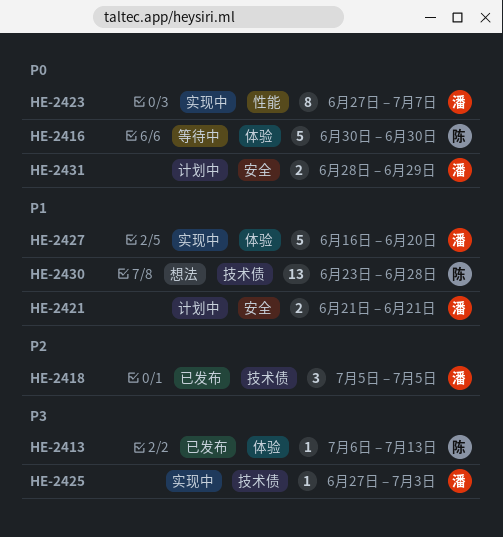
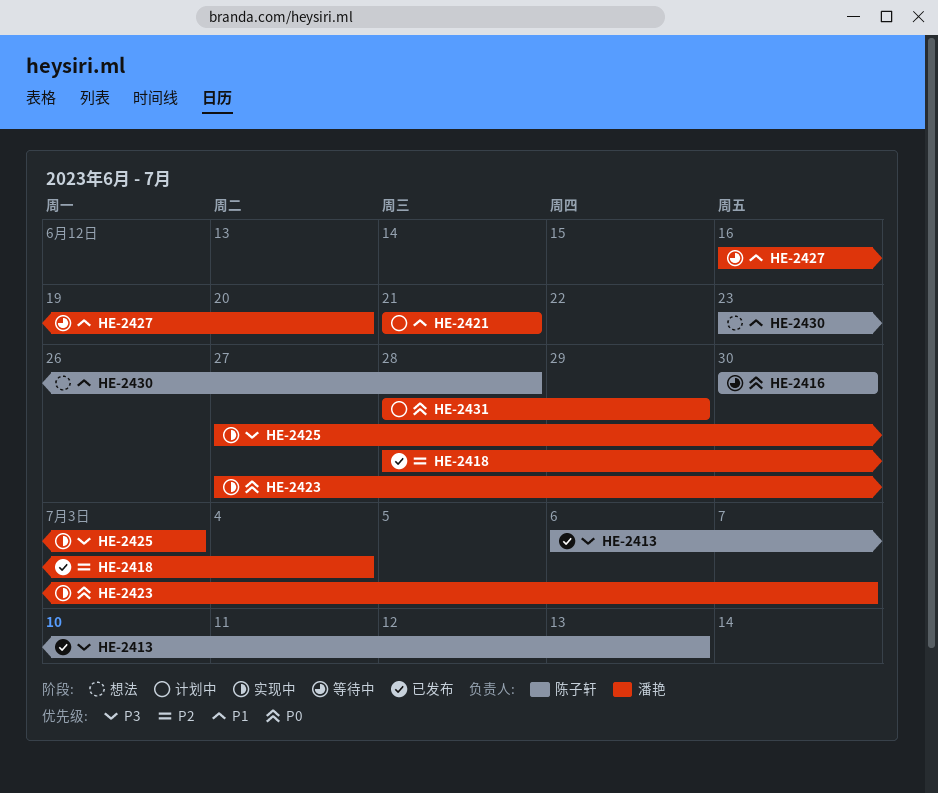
HE-2418, start: Jul 5 -> Jun 28
HE-2418, due: Jul 5 -> Jul 4
HE-2427, status: 实现中 -> 等待中

